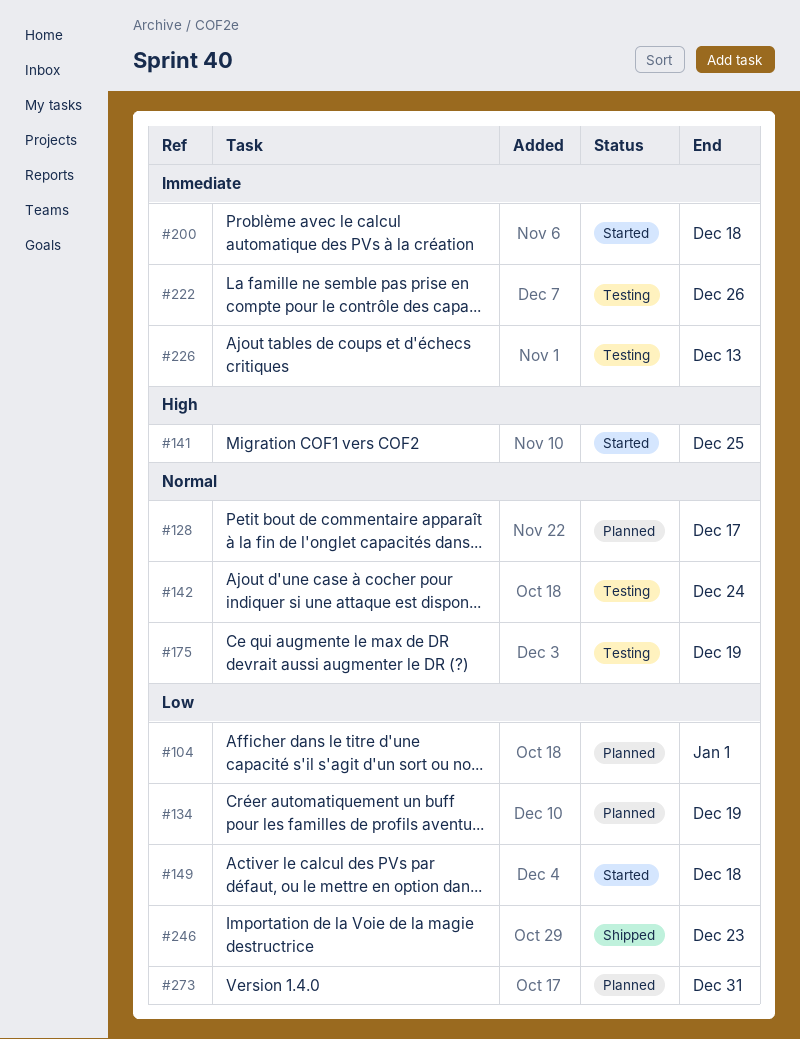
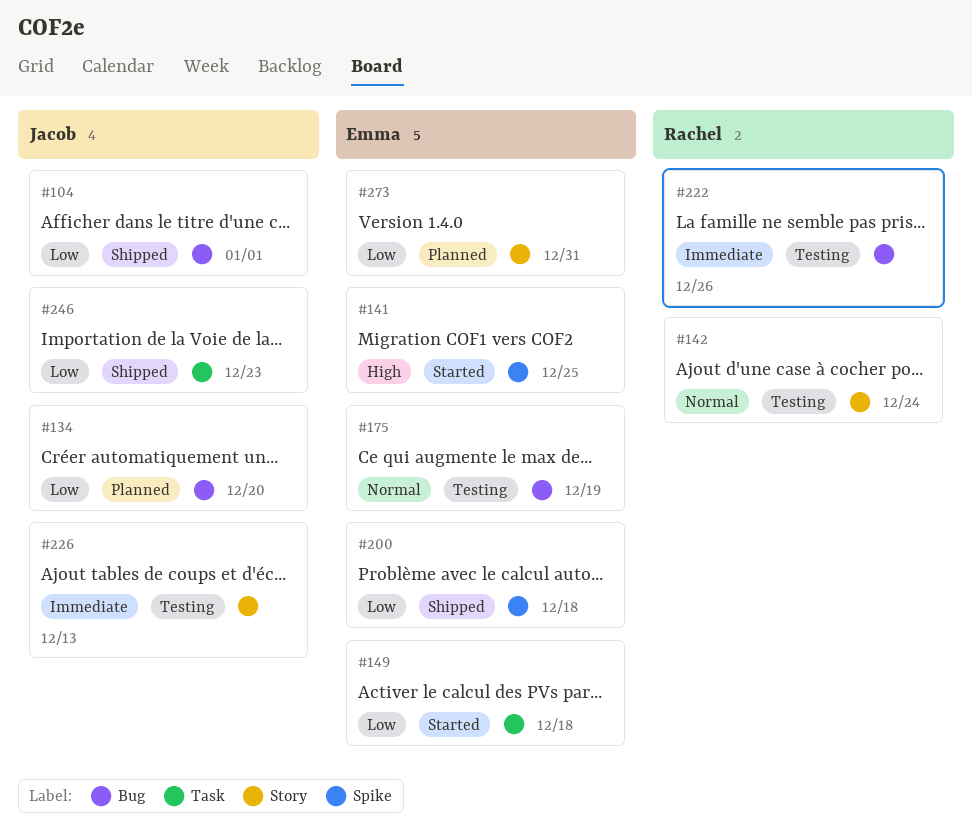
#104, status: Planned -> Shipped
#128: present -> none
#134, due: Dec 19 -> Dec 20
#200, status: Started -> Shipped
#200, priority: Immediate -> Low

